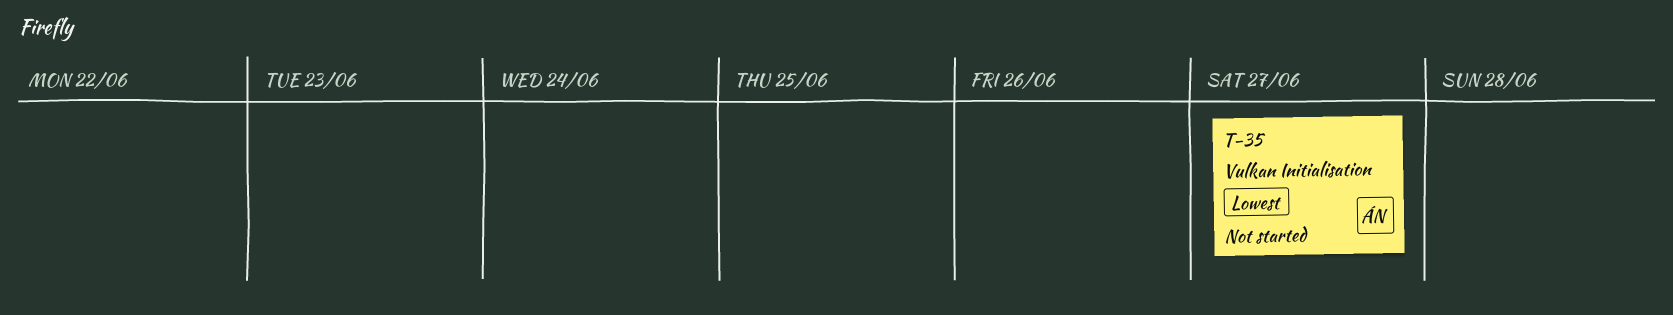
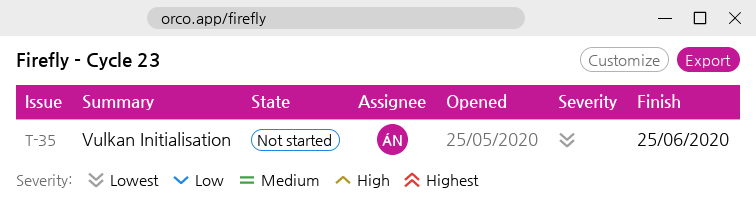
T-35, due: Jun 27 -> Jun 25

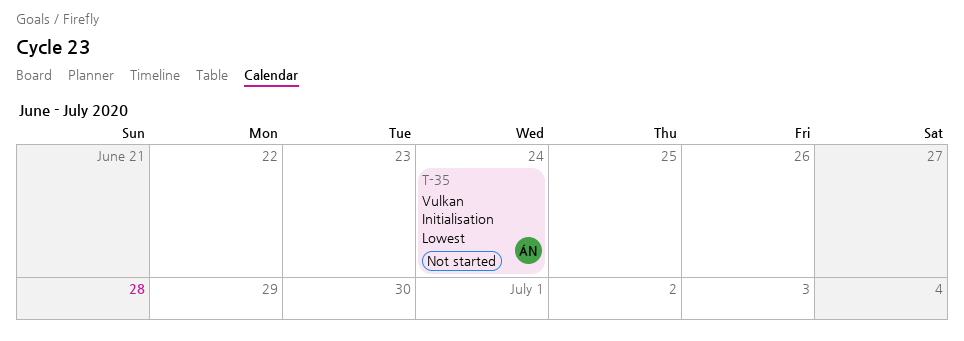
T-35, due: Jun 25 -> Jun 24

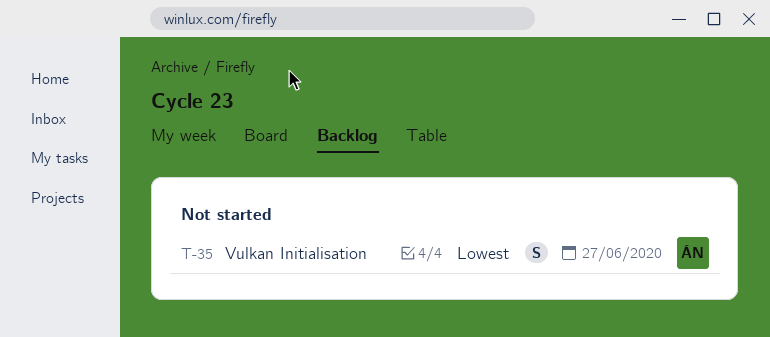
T-35, due: Jun 24 -> Jun 27

